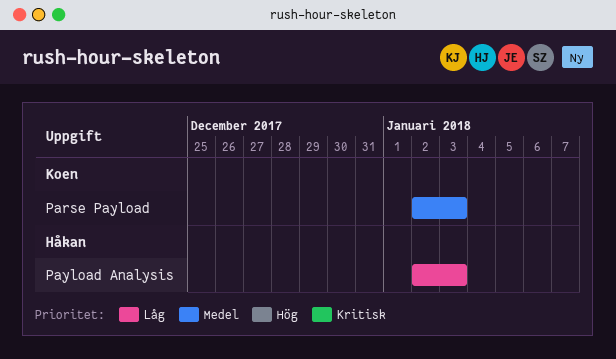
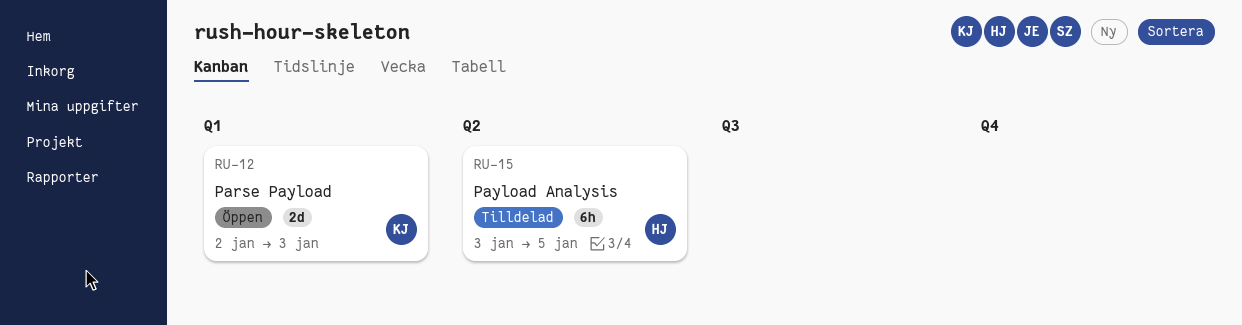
Payload Analysis, start: Jan 2 -> Jan 3
Payload Analysis, due: Jan 3 -> Jan 5

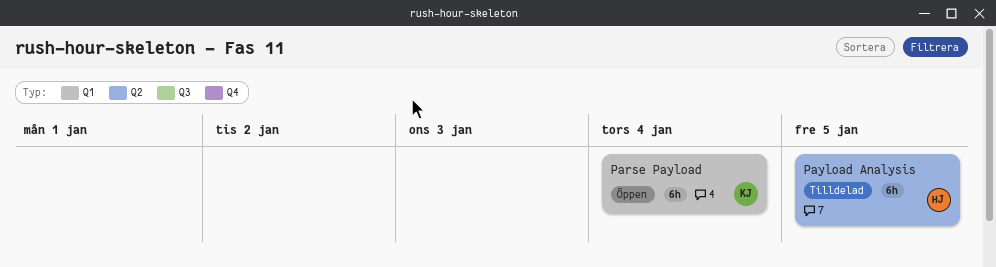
Parse Payload, estimate: 2d -> 6h
Parse Payload, due: Jan 3 -> Jan 4

